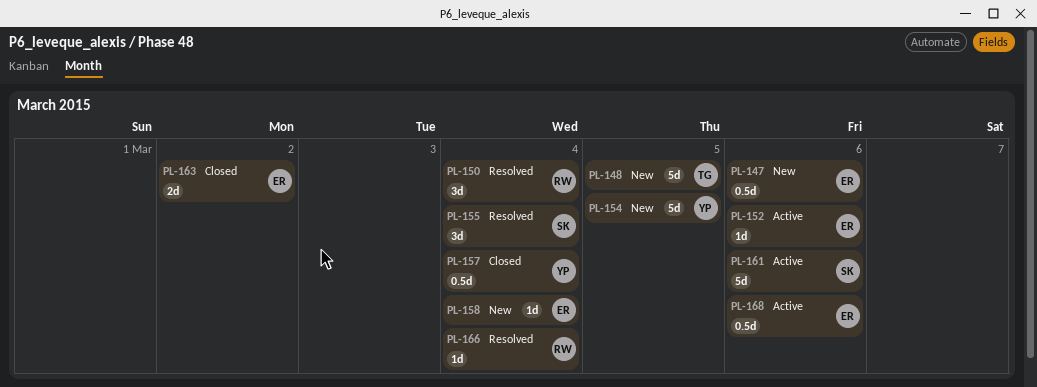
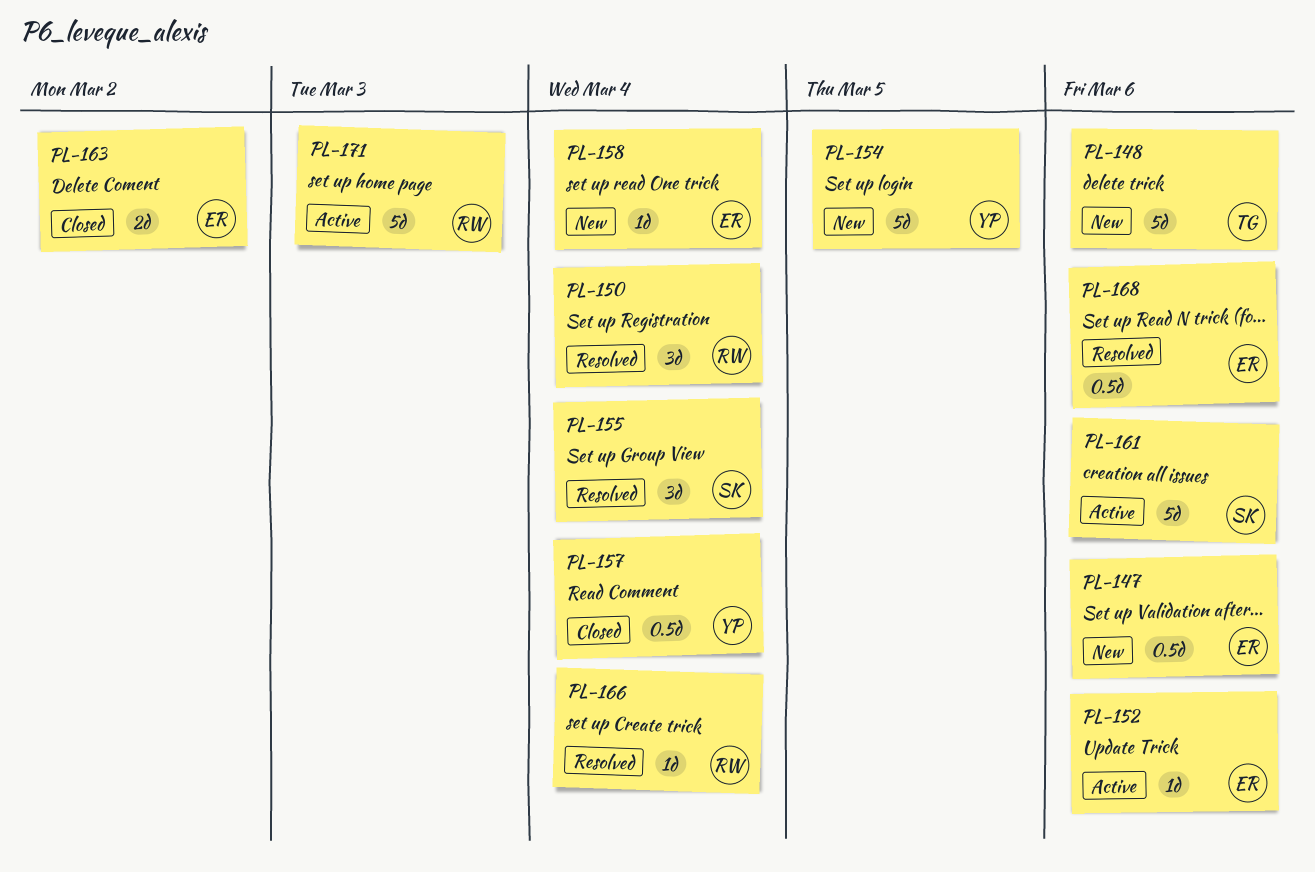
PL-148, due: Mar 5 -> Mar 6
PL-168, status: Active -> Resolved
PL-171: none -> present

